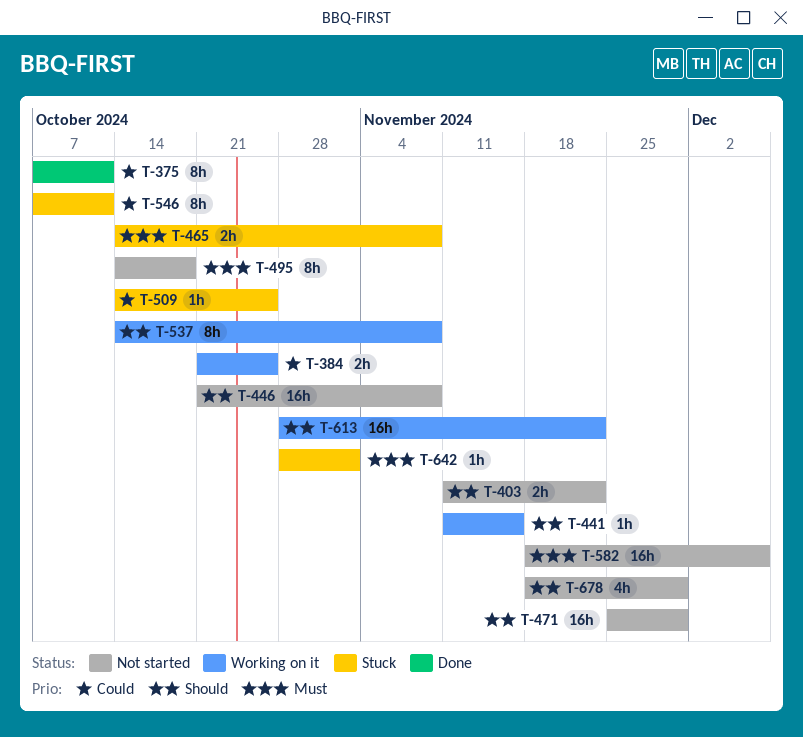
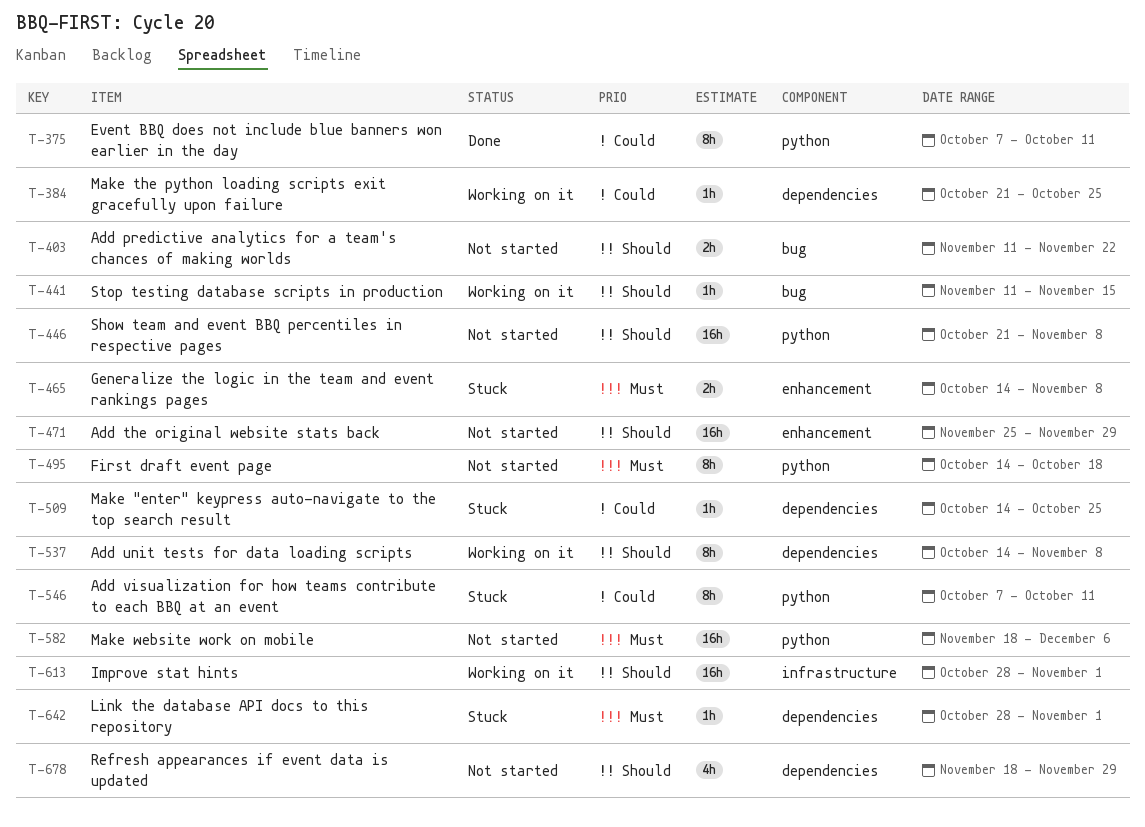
T-384, estimate: 2h -> 1h
T-613, due: Nov 22 -> Nov 1

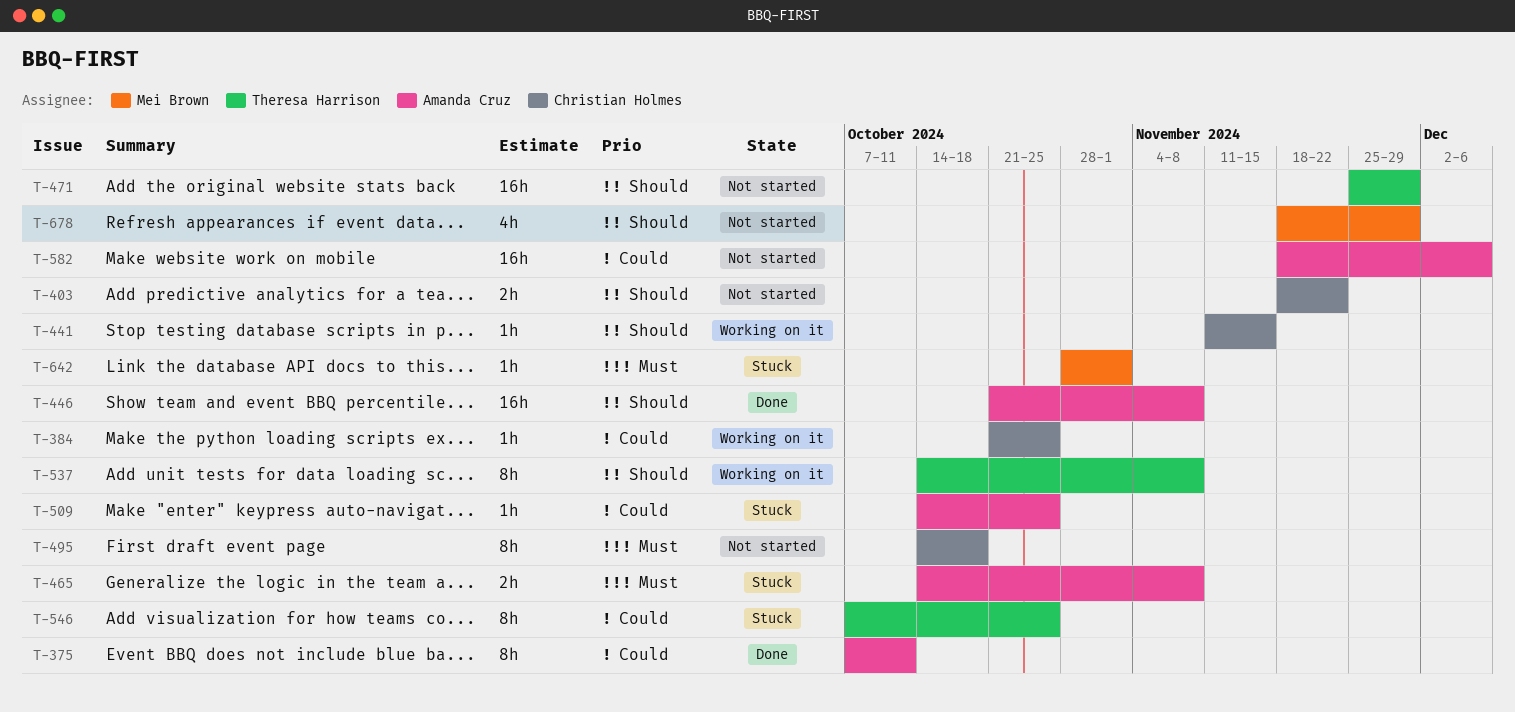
T-403, start: Nov 11 -> Nov 18
T-446, status: Not started -> Done
T-546, due: Oct 11 -> Oct 25
T-582, priority: Must -> Could
T-613: present -> none

